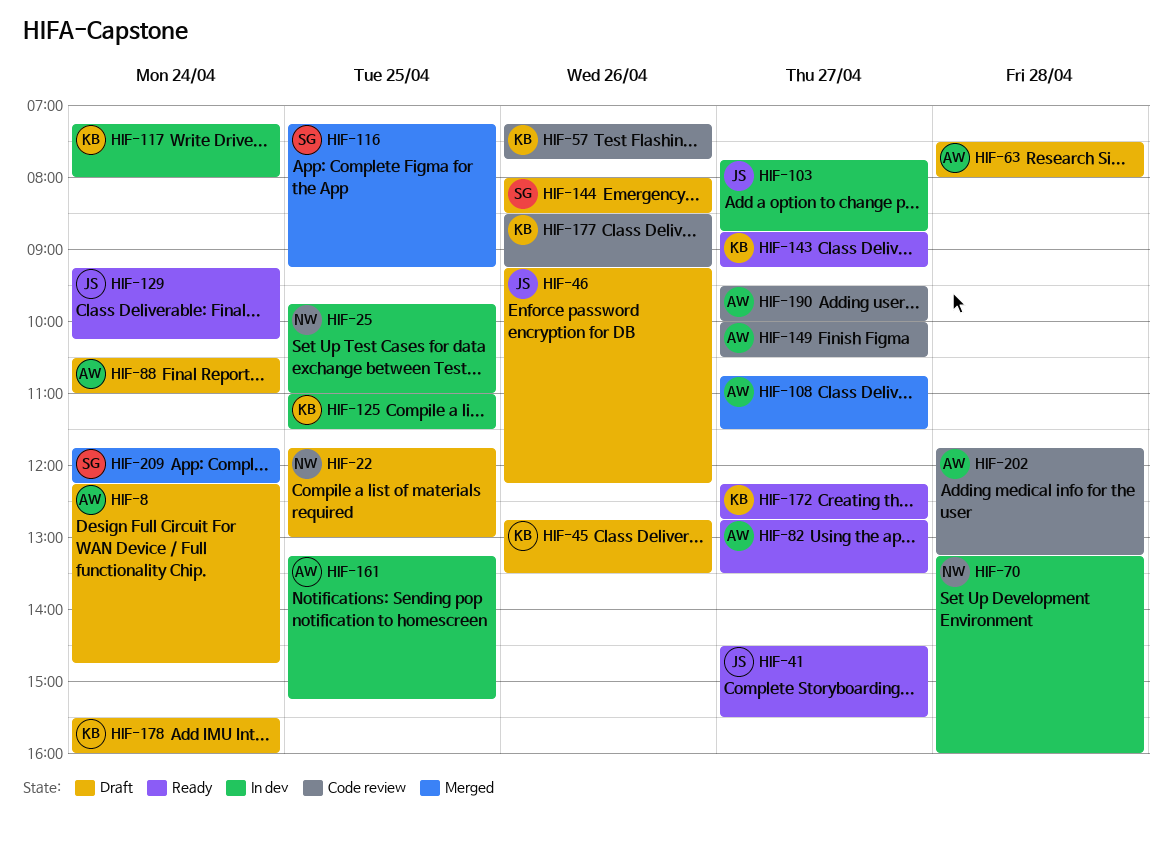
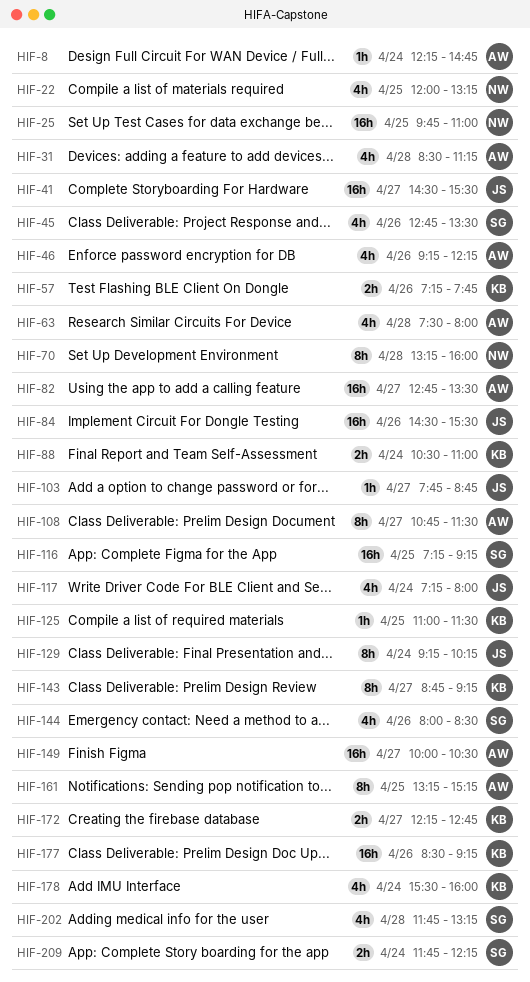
HIF-22, begins: 11:45 -> 12:00
HIF-22, ends: 13:00 -> 13:15
HIF-31: none -> present
HIF-45, owner: KB -> SG
HIF-46, owner: JS -> AW
HIF-84: none -> present
HIF-88, owner: AW -> KB
HIF-117, owner: KB -> JS
HIF-190: present -> none
HIF-202, owner: AW -> SG

